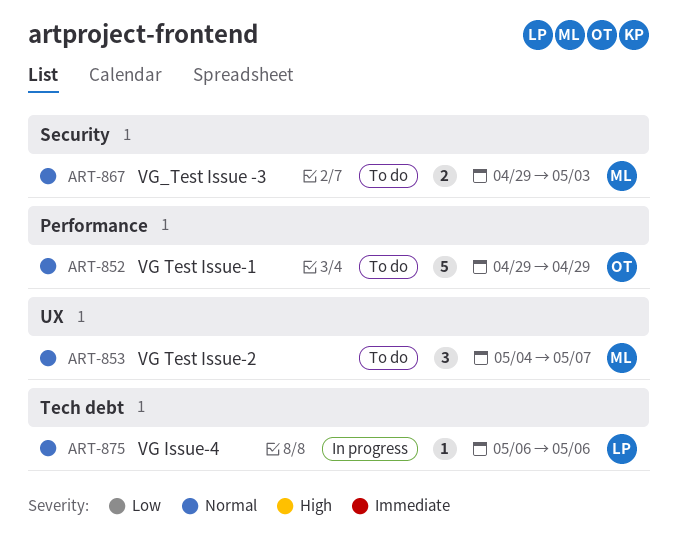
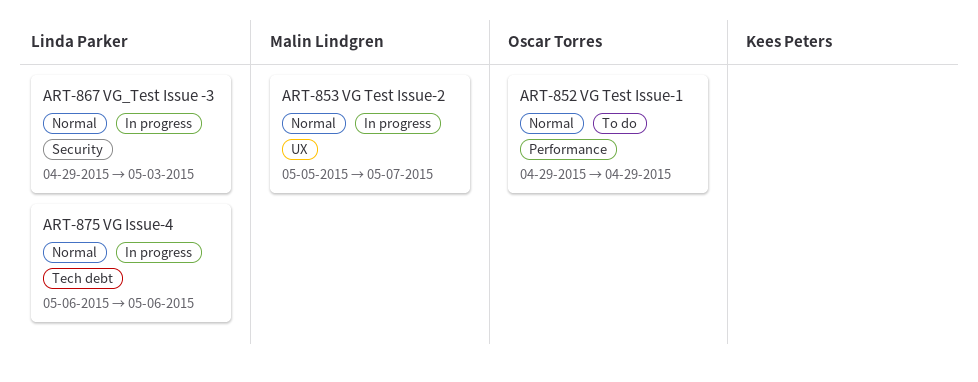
ART-853, status: To do -> In progress
ART-853, start: May 4 -> May 5
ART-867, status: To do -> In progress
ART-867, owner: Malin Lindgren -> Linda Parker

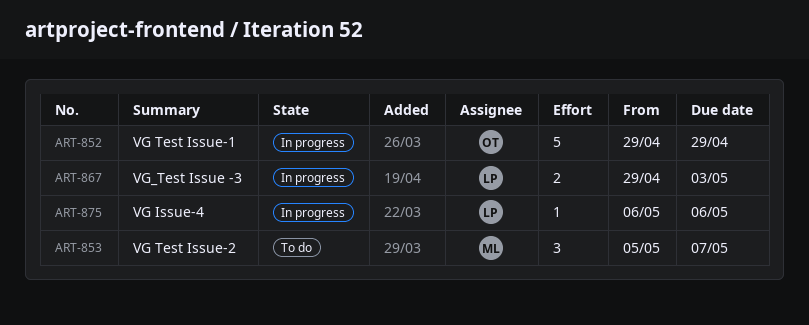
ART-852, status: To do -> In progress
ART-853, status: In progress -> To do

